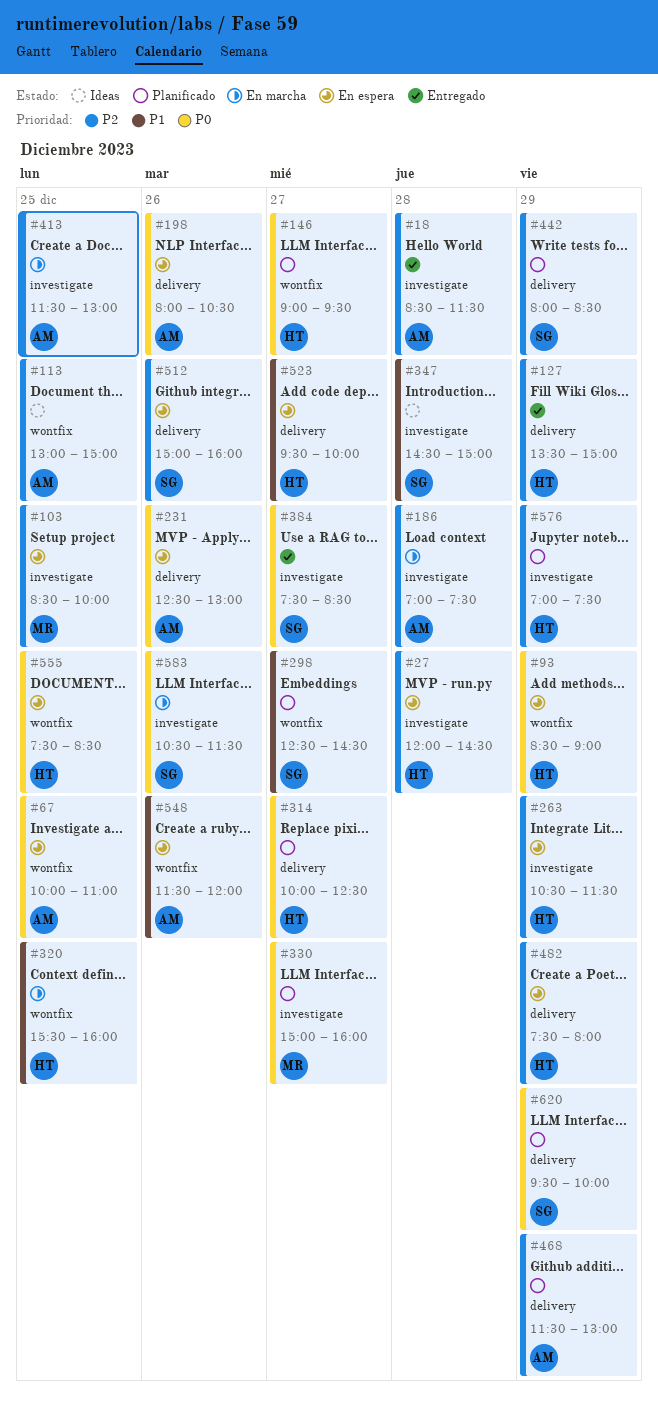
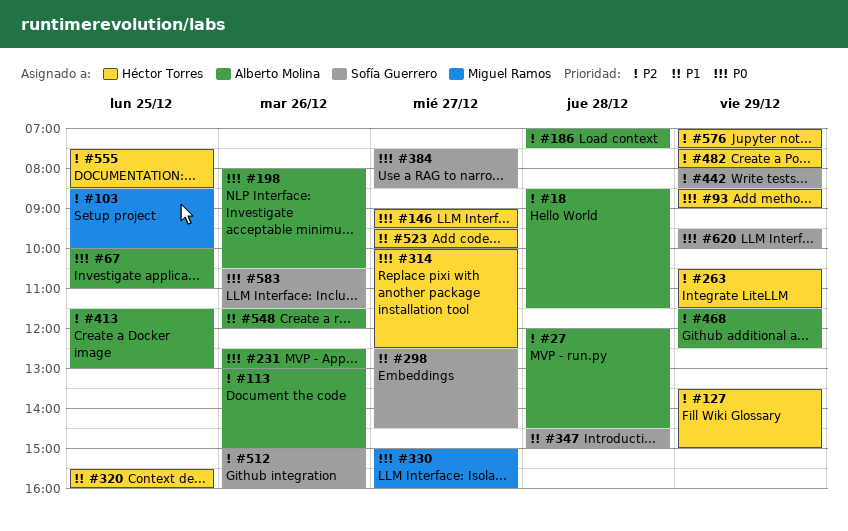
#27, owner: Héctor Torres -> Alberto Molina
#113, day: Dec 25 -> Dec 26
#468, ends: 13:00 -> 12:30
#555, priority: P0 -> P2

